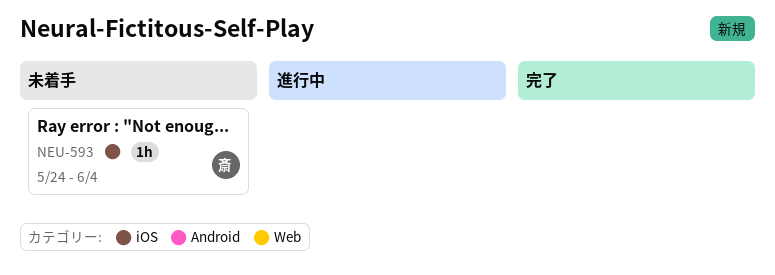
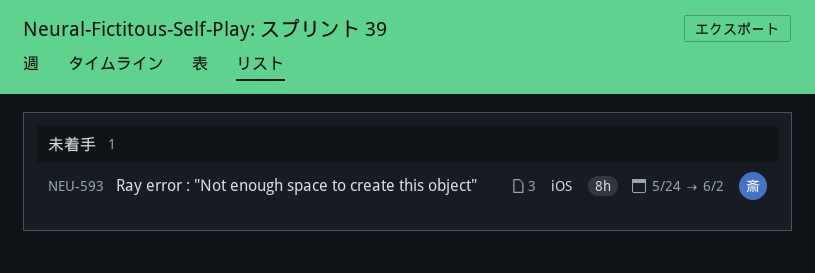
NEU-593, estimate: 1h -> 8h
NEU-593, due: Jun 4 -> Jun 2

